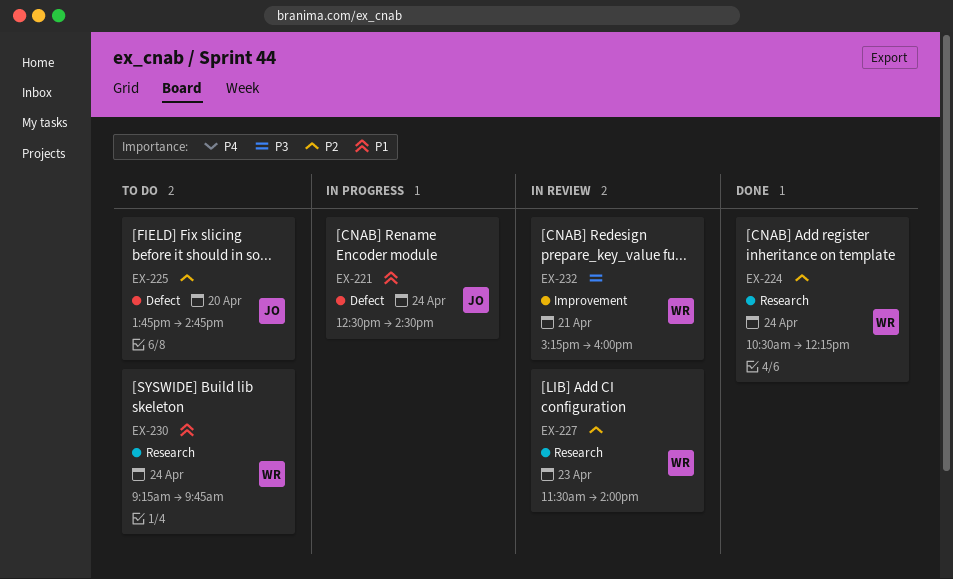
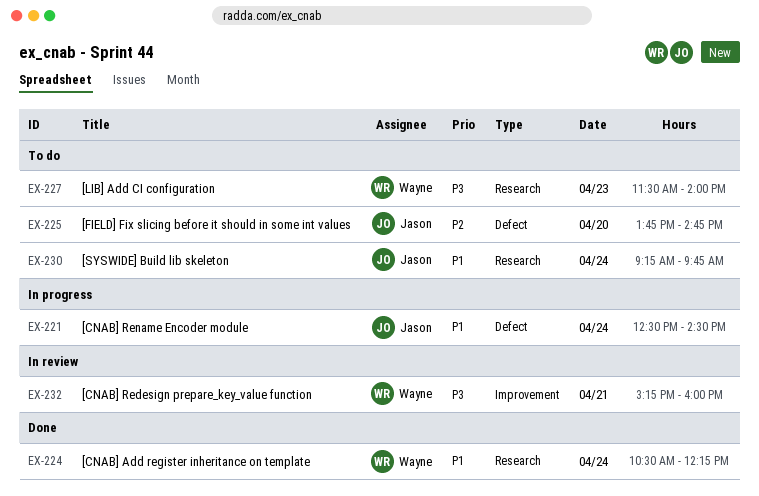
EX-224, priority: P2 -> P1
EX-227, status: In review -> To do
EX-227, priority: P2 -> P3
EX-230, owner: Wayne -> Jason

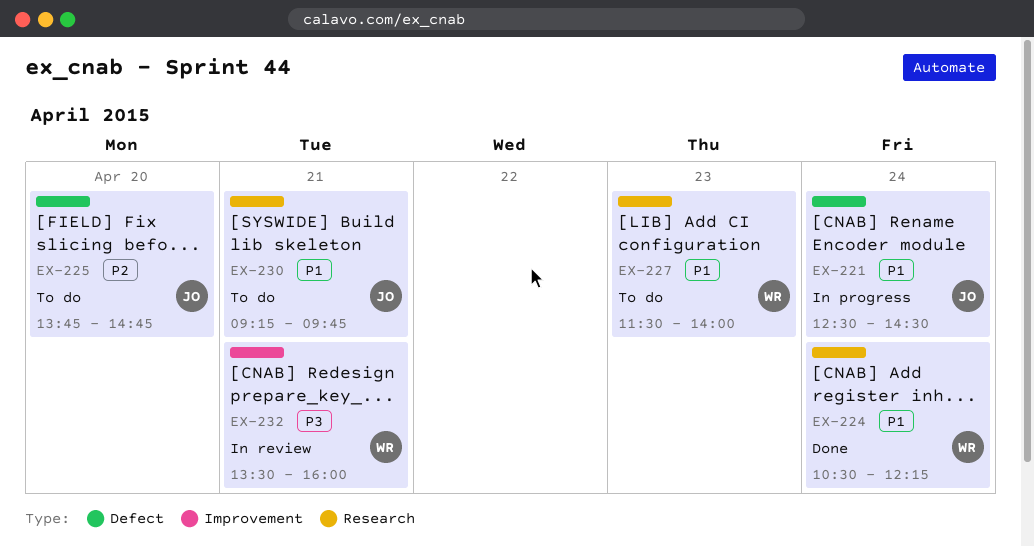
EX-227, priority: P3 -> P1
EX-230, day: Apr 24 -> Apr 21
EX-232, begins: 15:15 -> 13:30

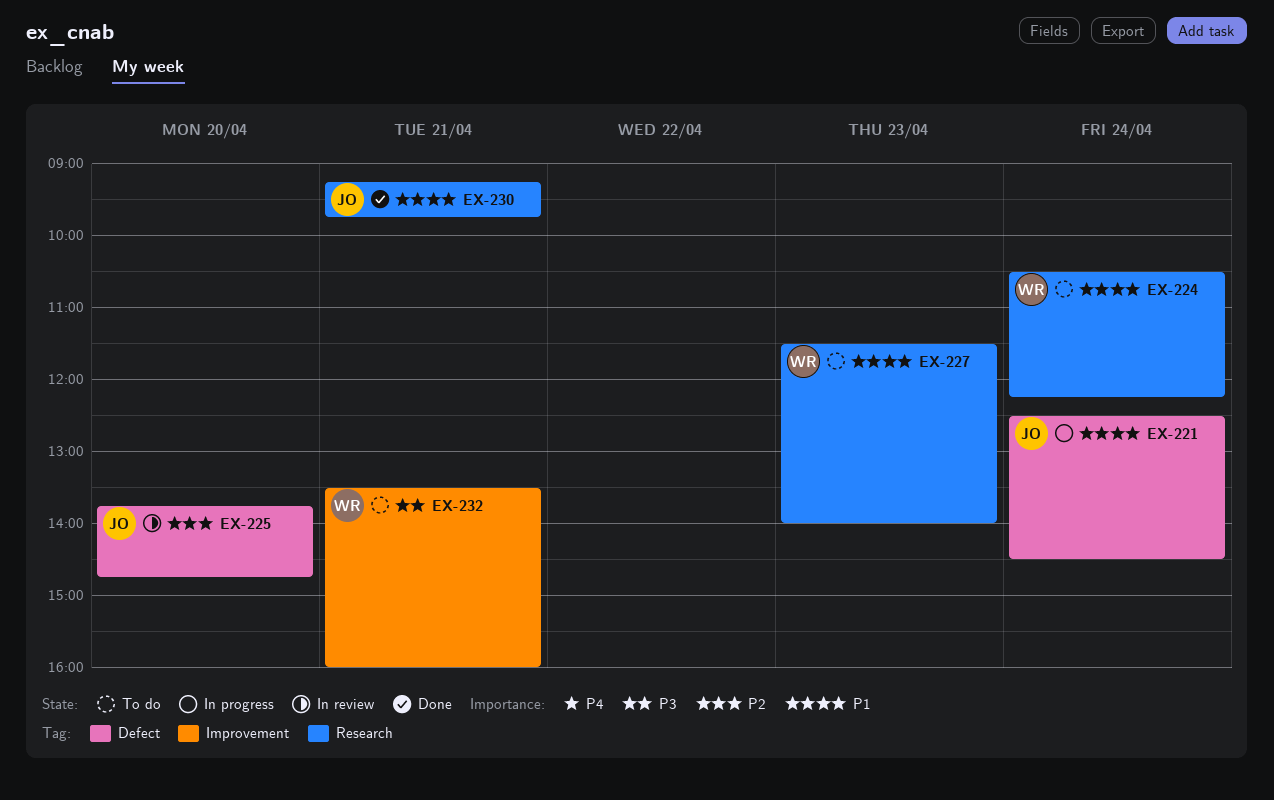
EX-224, status: Done -> To do
EX-225, status: To do -> In review
EX-230, status: To do -> Done
EX-232, status: In review -> To do

